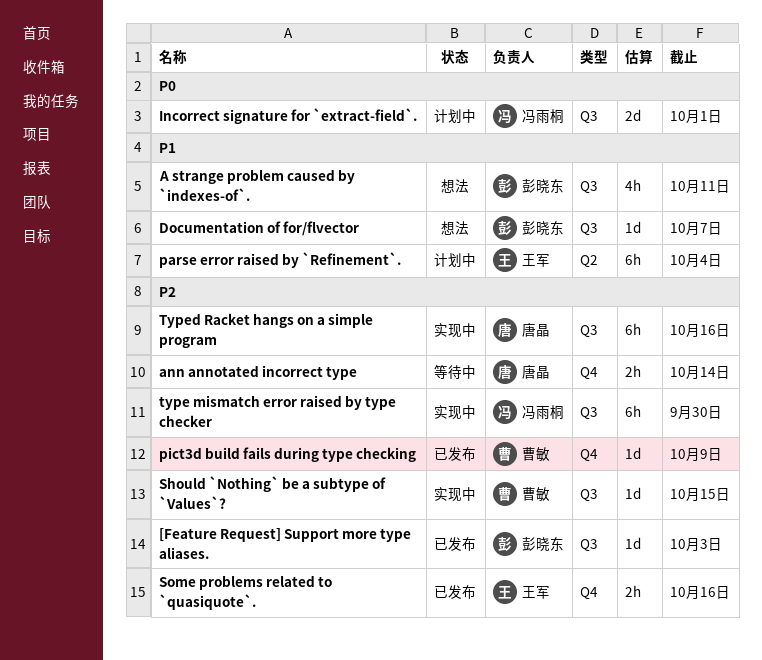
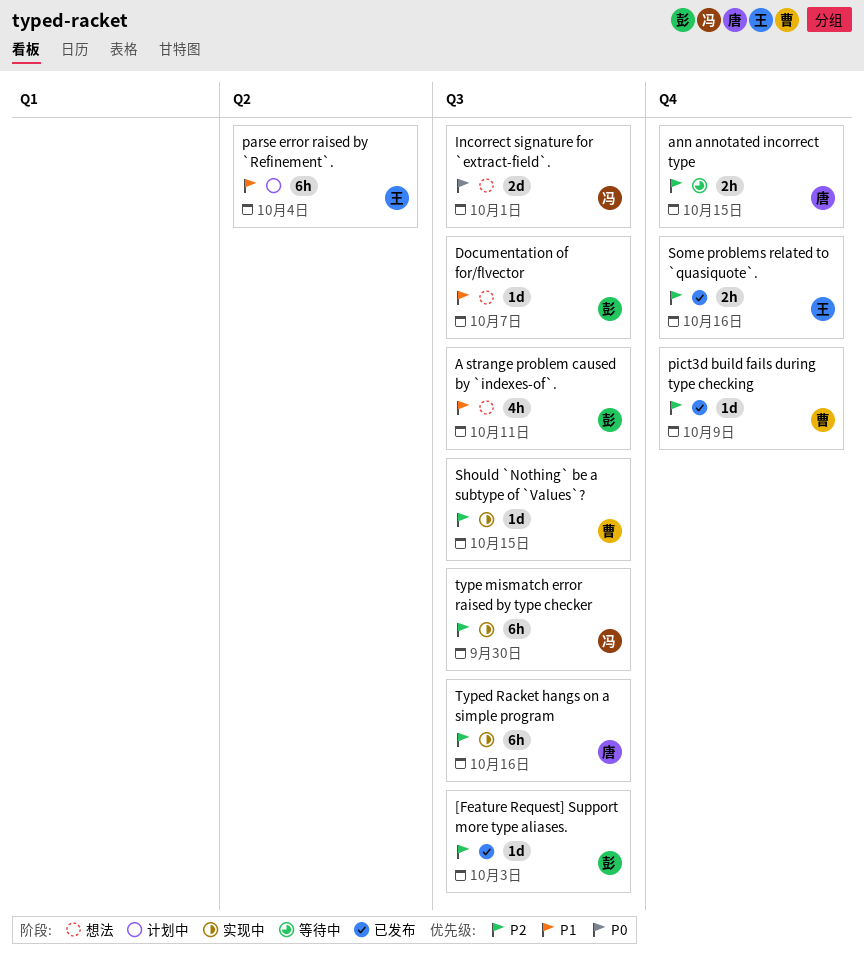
ann annotated incorrect type, due: Oct 14 -> Oct 15
Incorrect signature for `extract-field`., status: 计划中 -> 想法

